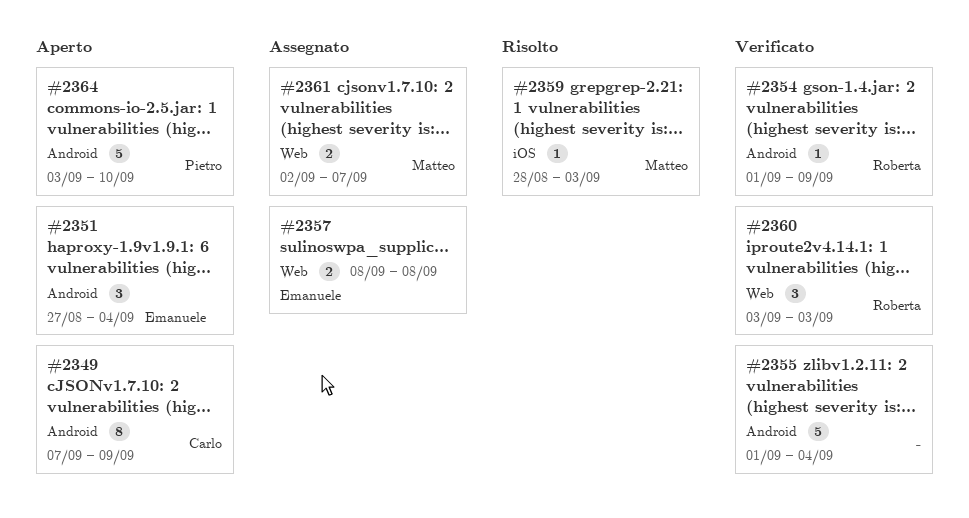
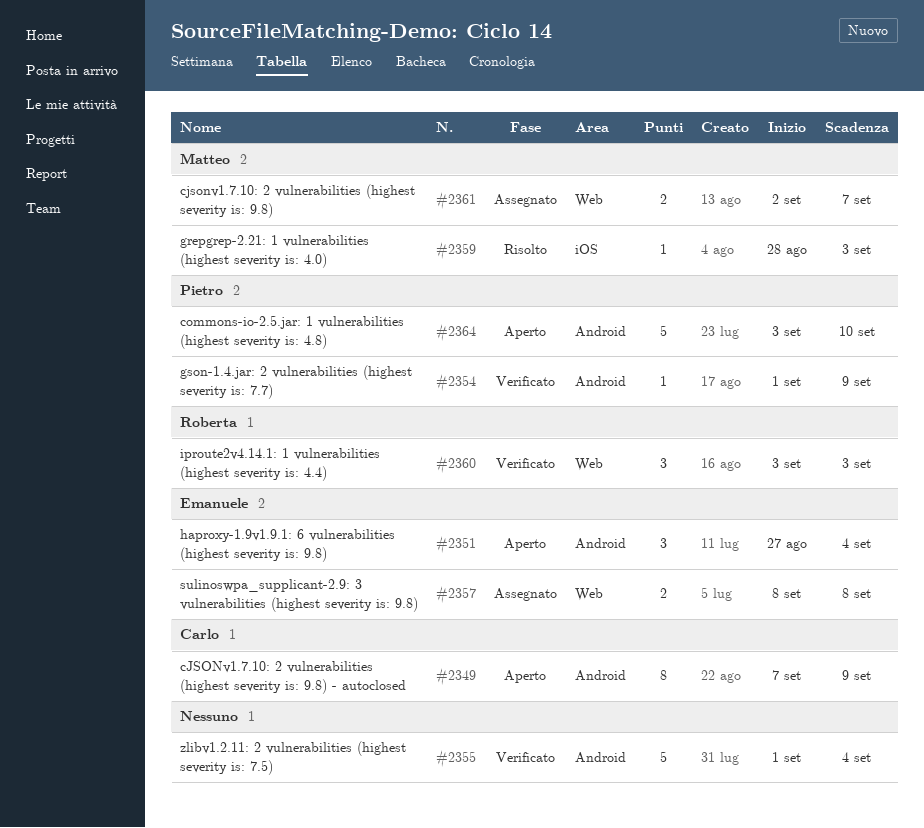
#2354, owner: Roberta -> Pietro

